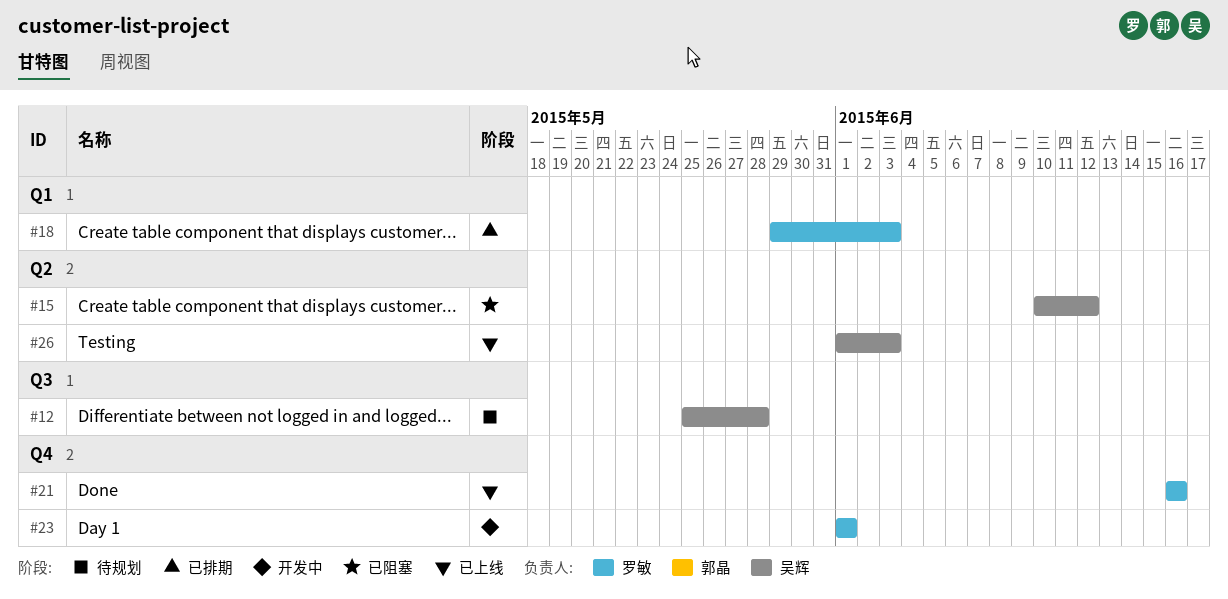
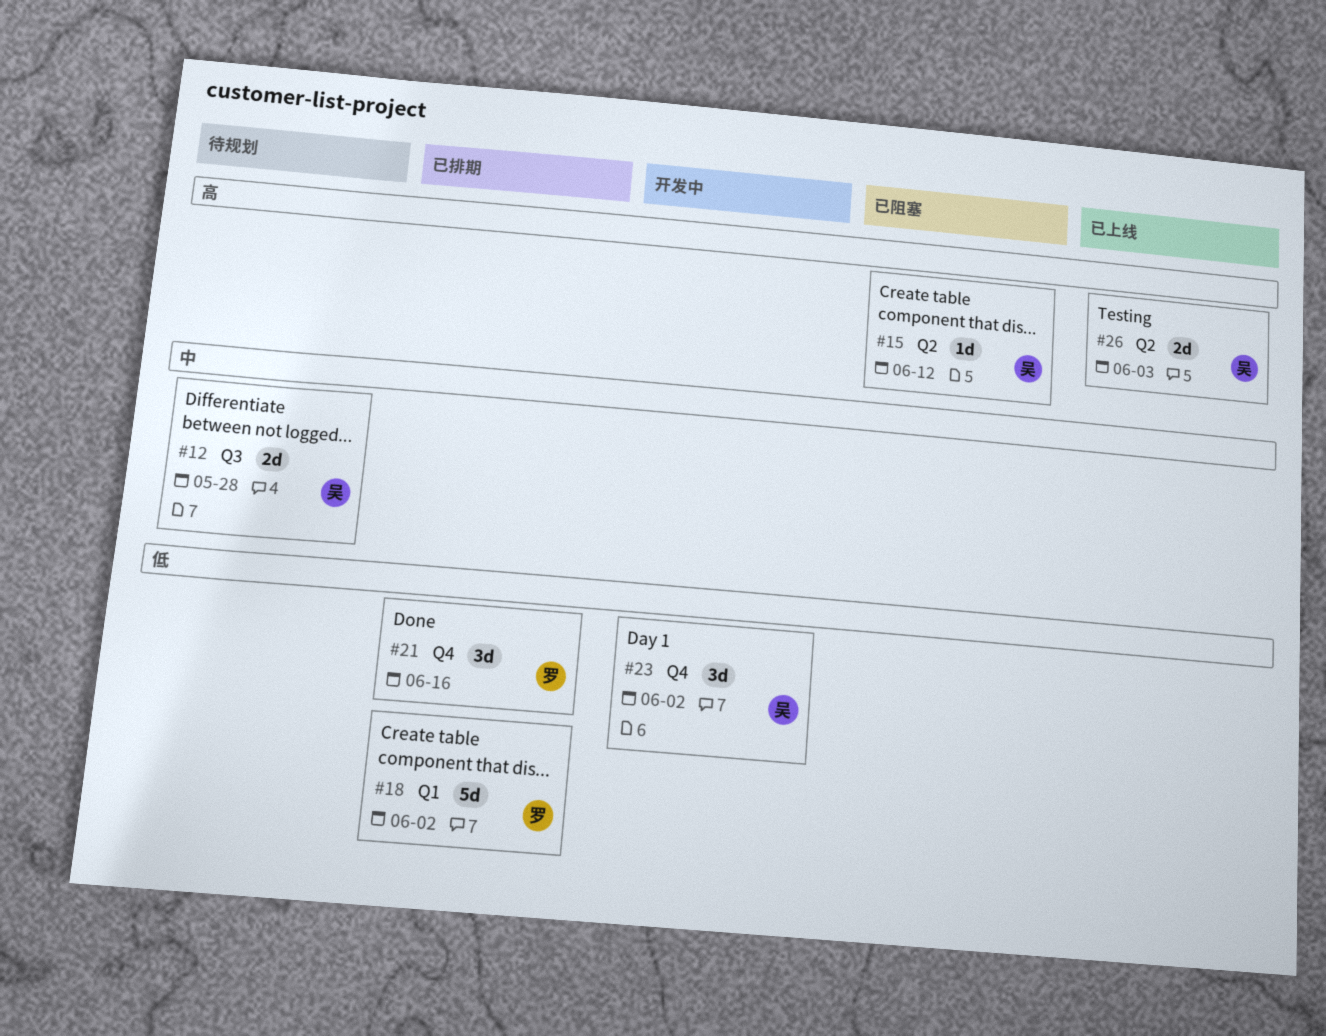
#18, due: Jun 3 -> Jun 2
#21, status: 已上线 -> 已排期
#23, owner: 罗敏 -> 吴辉
#23, due: Jun 1 -> Jun 2

